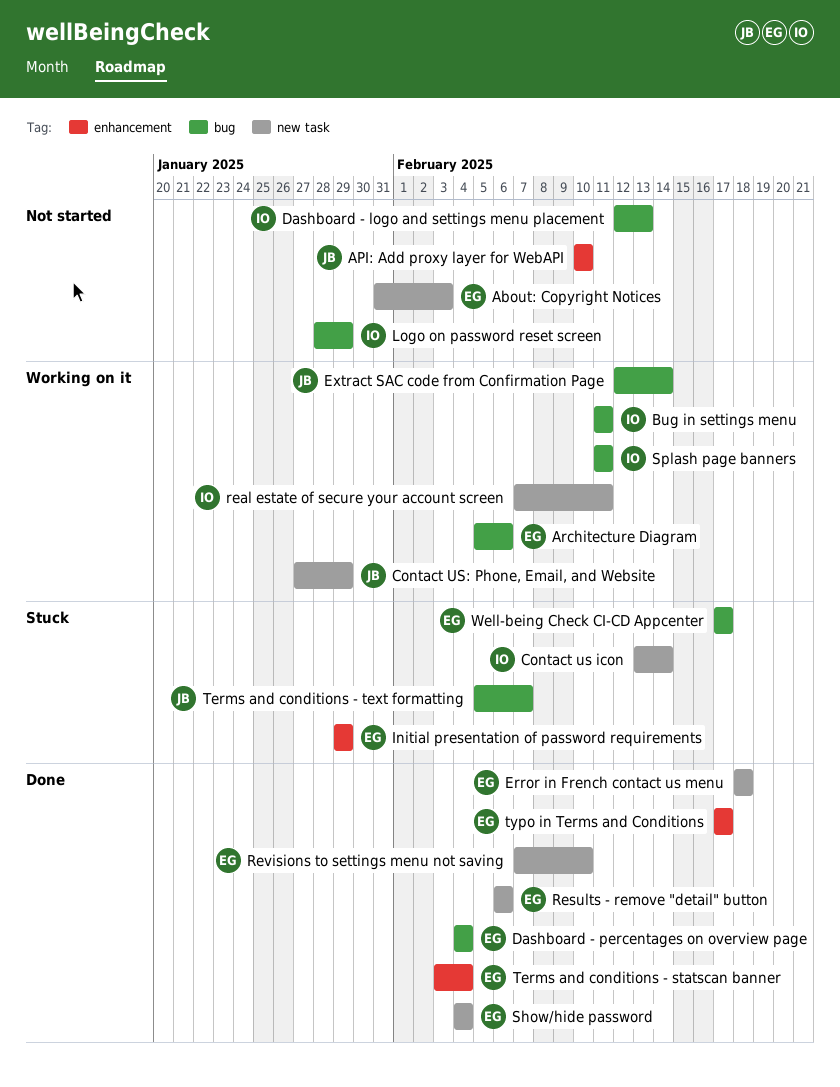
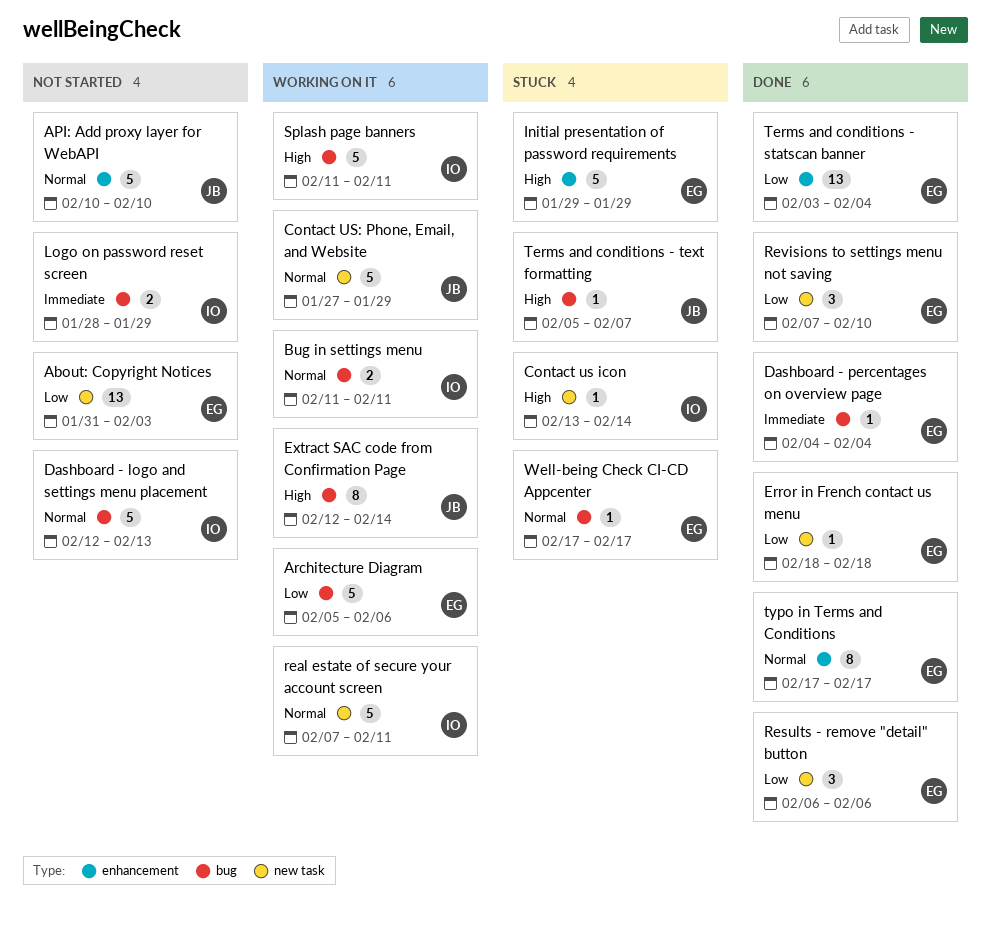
Show/hide password: present -> none

